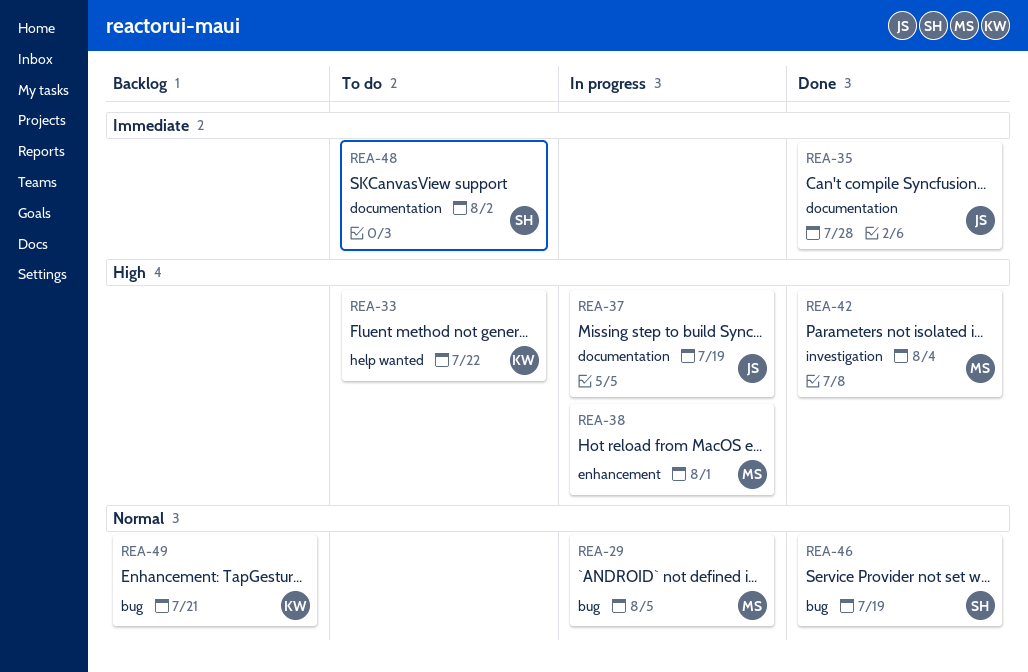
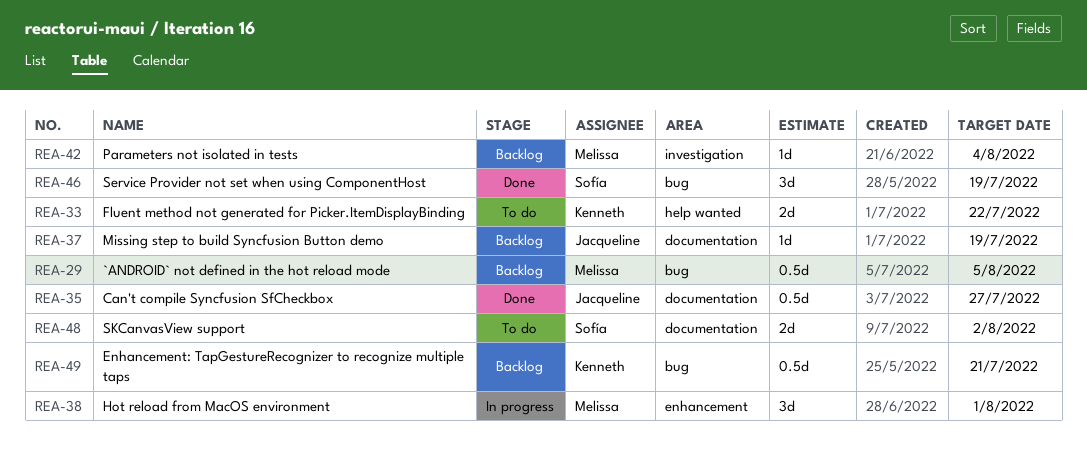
REA-29, status: In progress -> Backlog
REA-35, due: Jul 28 -> Jul 27
REA-37, status: In progress -> Backlog
REA-42, status: Done -> Backlog

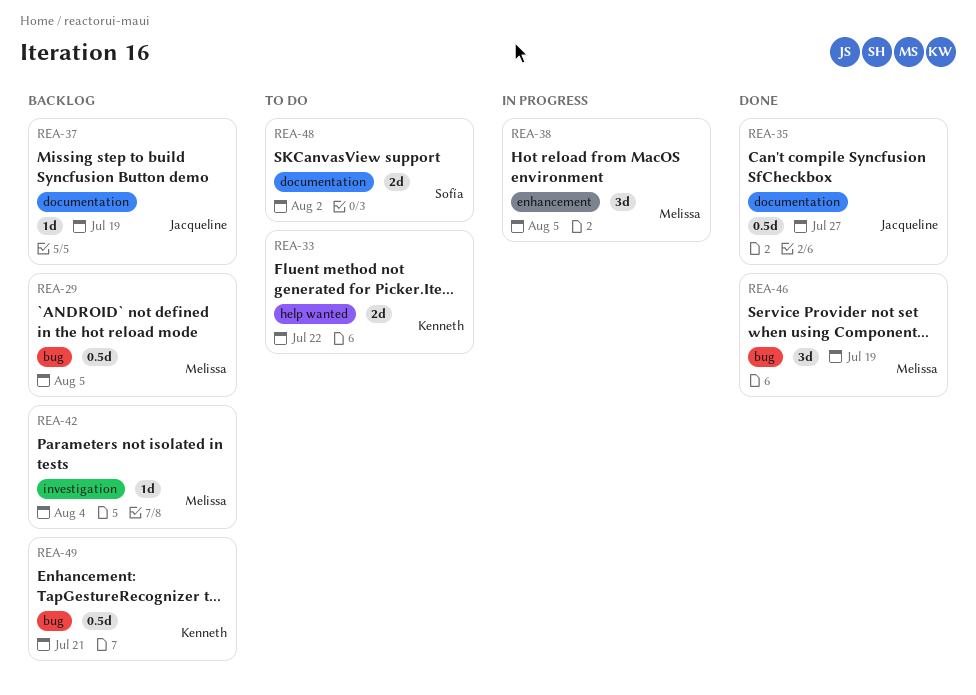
REA-38, due: Aug 1 -> Aug 5
REA-46, owner: Sofía -> Melissa

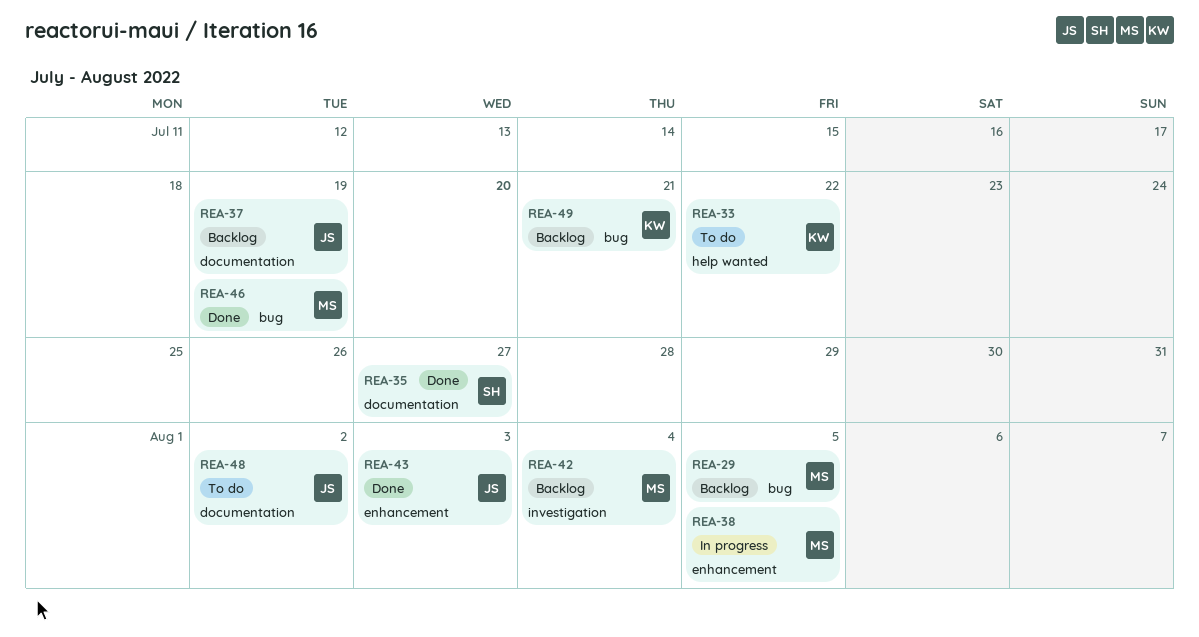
REA-35, owner: Jacqueline -> Sofía
REA-43: none -> present
REA-48, owner: Sofía -> Jacqueline

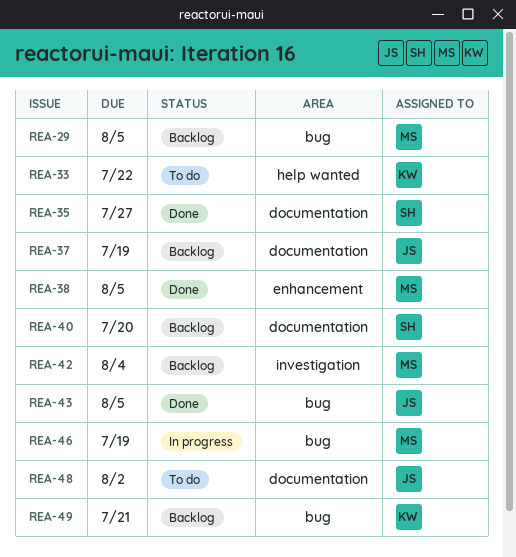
REA-38, status: In progress -> Done
REA-40: none -> present
REA-43, label: enhancement -> bug
REA-43, due: Aug 3 -> Aug 5
REA-46, status: Done -> In progress

